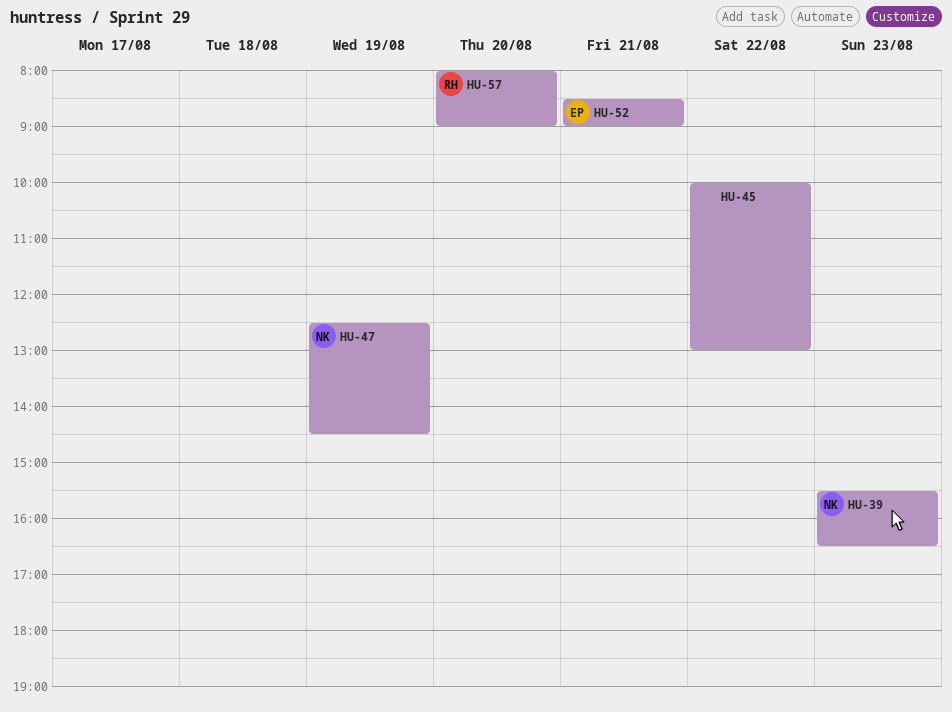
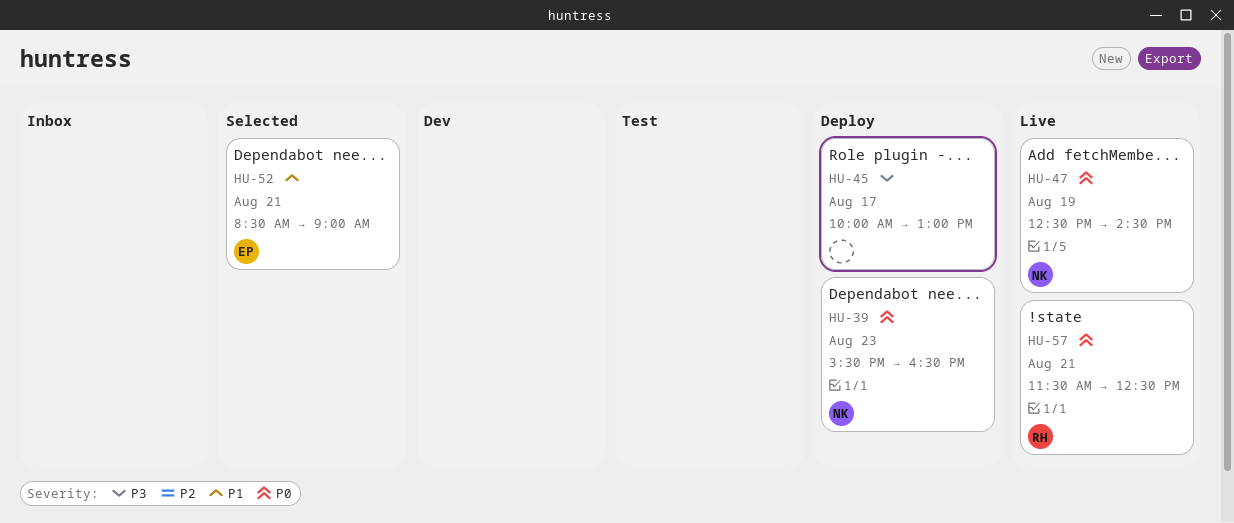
HU-45, day: Aug 22 -> Aug 17
HU-57, day: Aug 20 -> Aug 21
HU-57, begins: 08:00 -> 11:30
HU-57, ends: 09:00 -> 12:30

